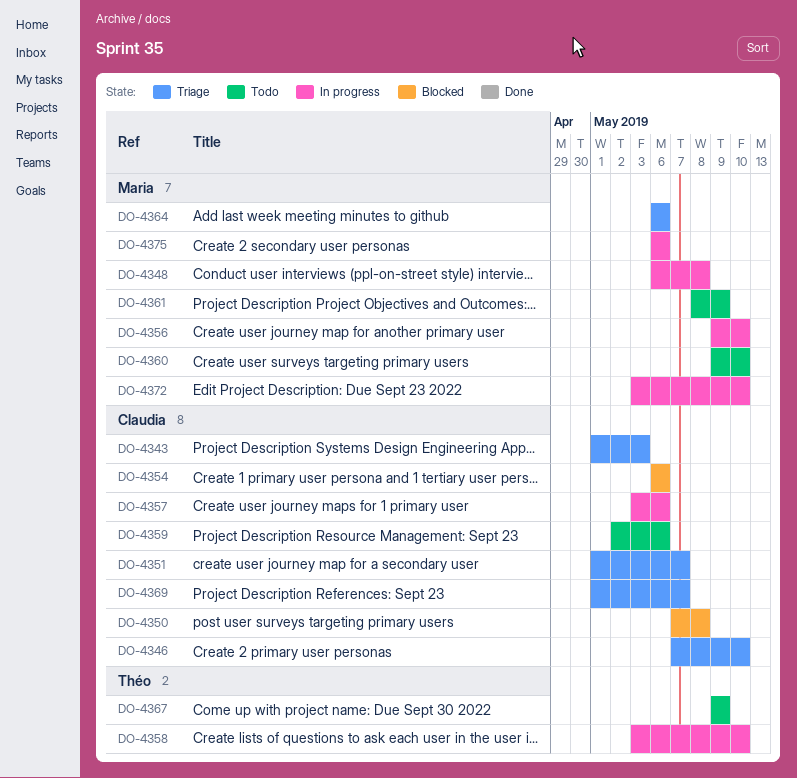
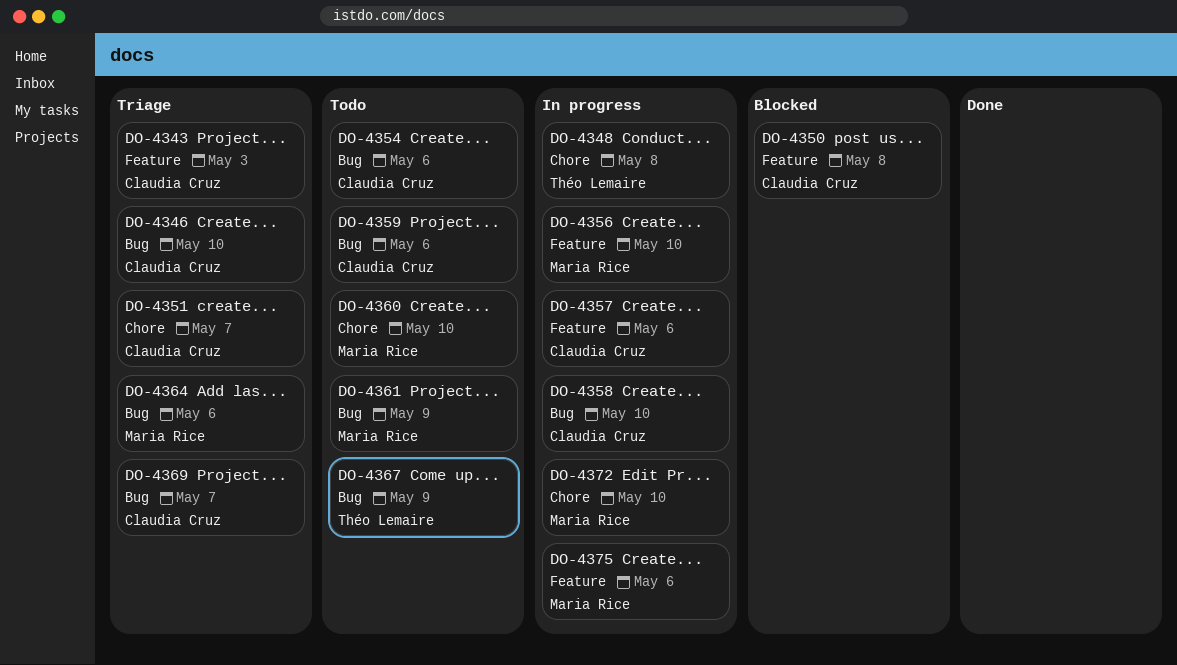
DO-4348, owner: Maria Rice -> Théo Lemaire
DO-4354, status: Blocked -> Todo
DO-4358, owner: Théo Lemaire -> Claudia Cruz

